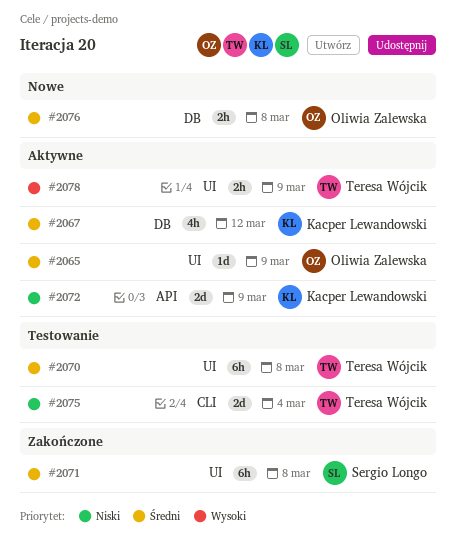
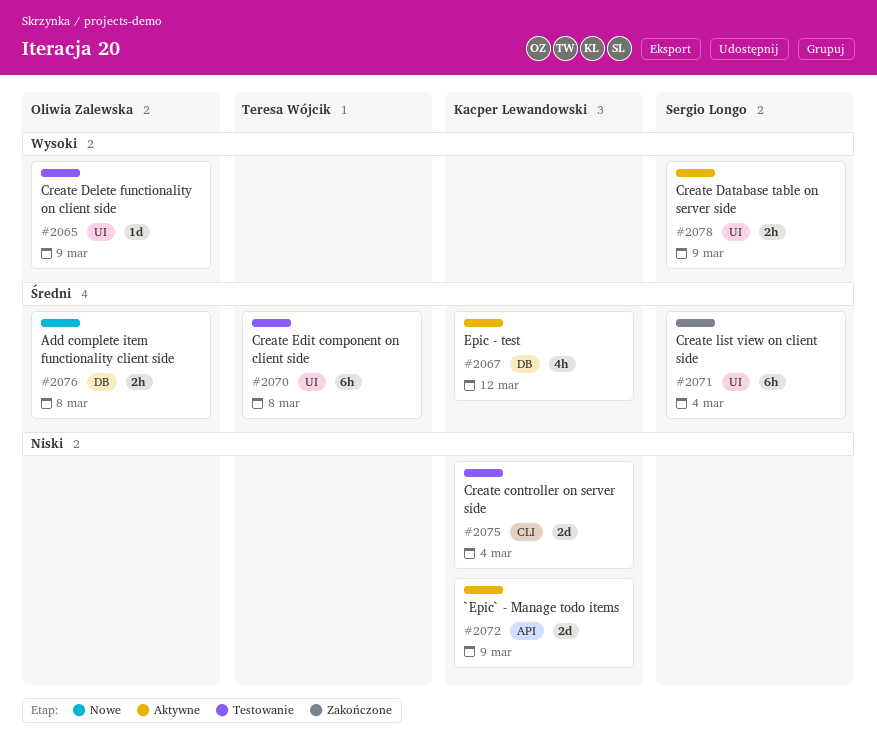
#2065, status: Aktywne -> Testowanie
#2065, priority: Średni -> Wysoki
#2071, due: Mar 8 -> Mar 4
#2075, owner: Teresa Wójcik -> Kacper Lewandowski
#2078, owner: Teresa Wójcik -> Sergio Longo

